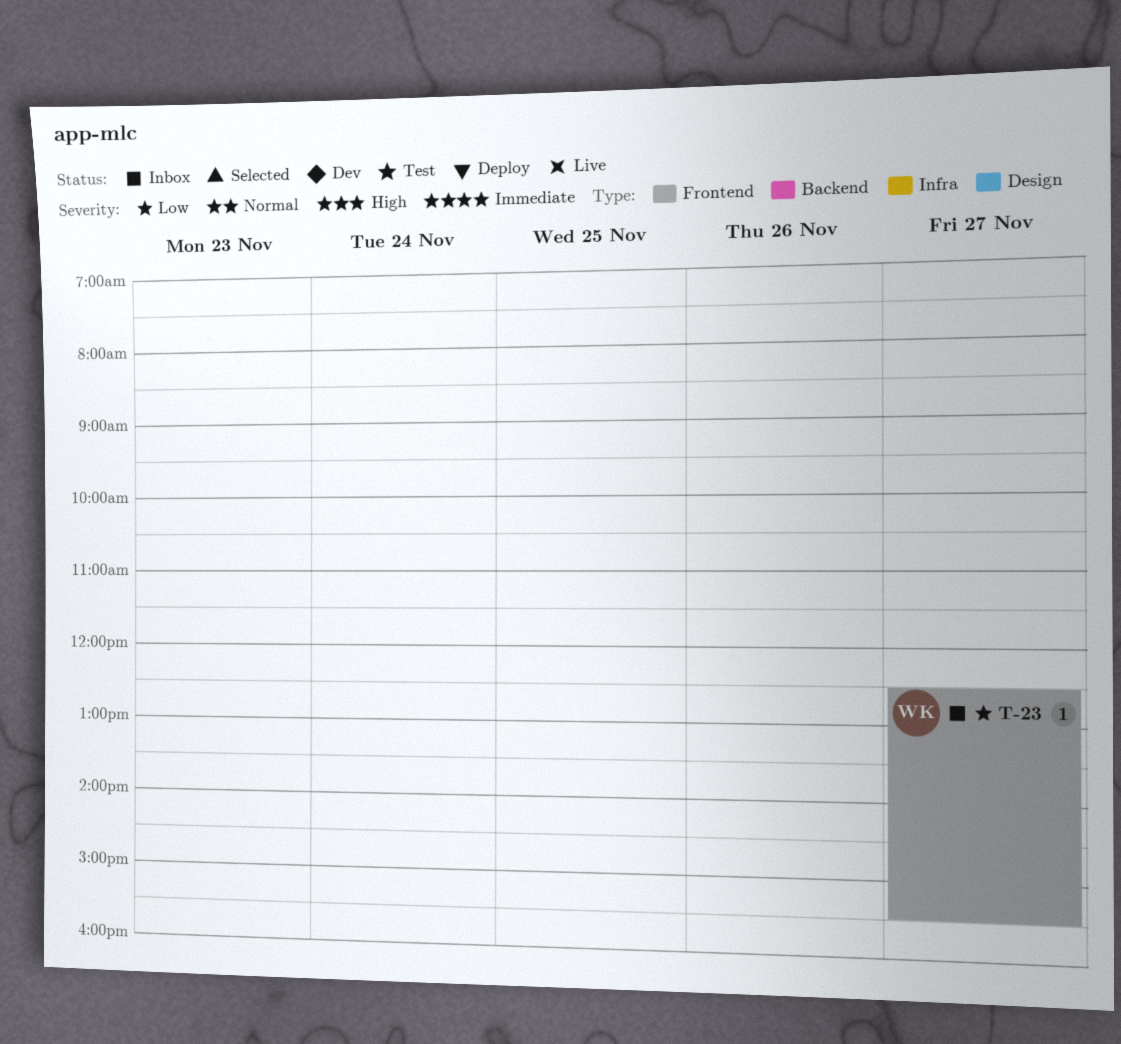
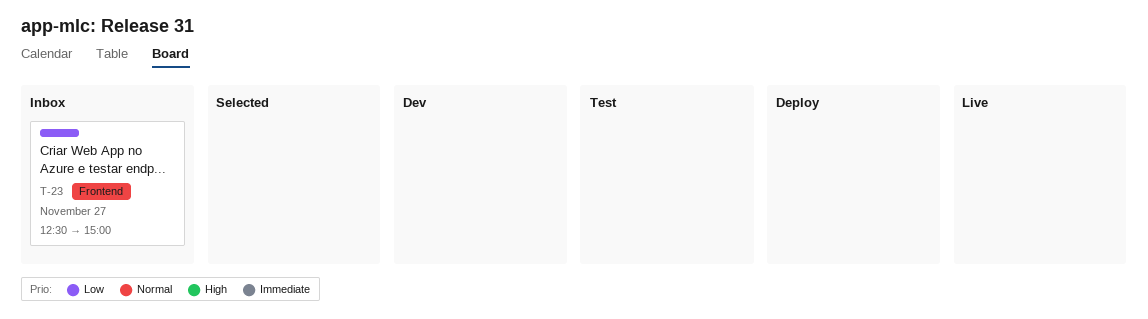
T-23, ends: 15:30 -> 15:00

